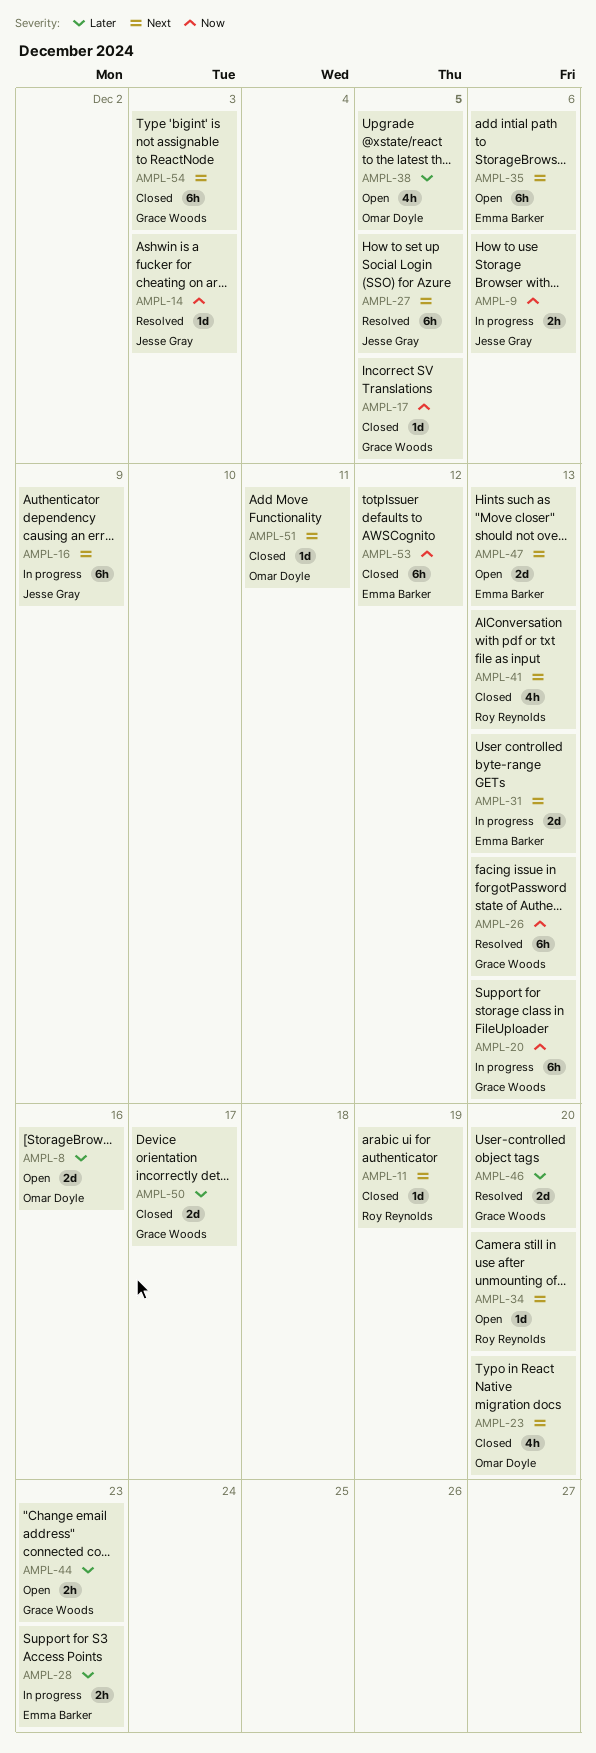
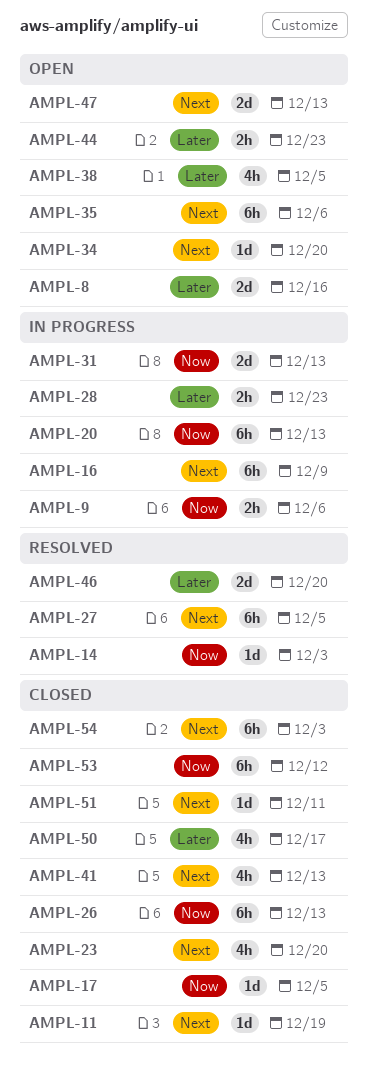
AMPL-26, status: Resolved -> Closed
AMPL-31, priority: Next -> Now
AMPL-50, estimate: 2d -> 4h

